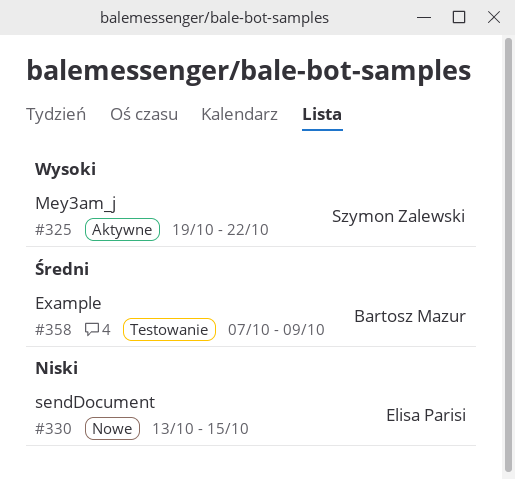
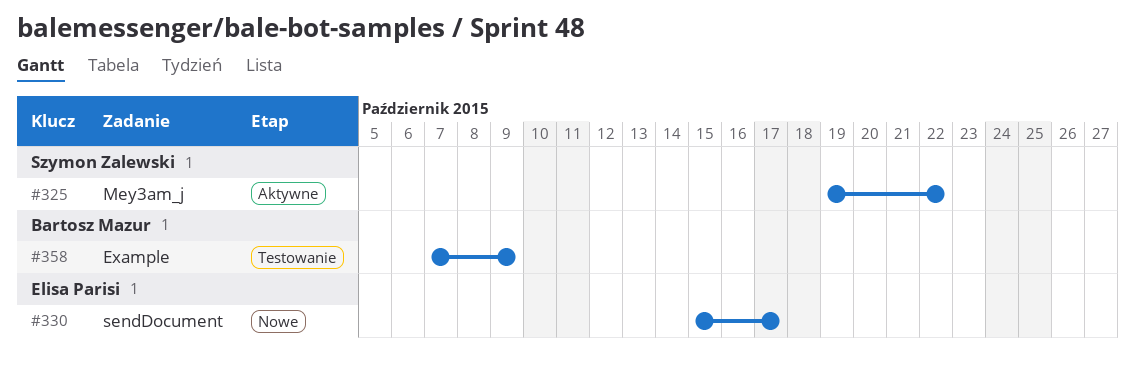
#330, start: Oct 13 -> Oct 15
#330, due: Oct 15 -> Oct 17

